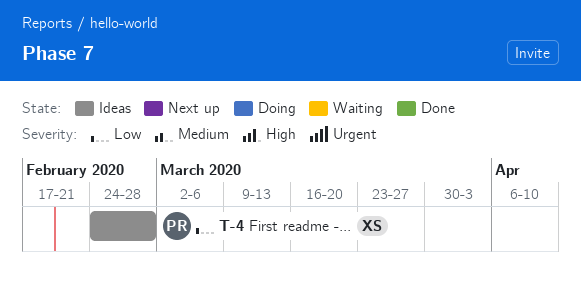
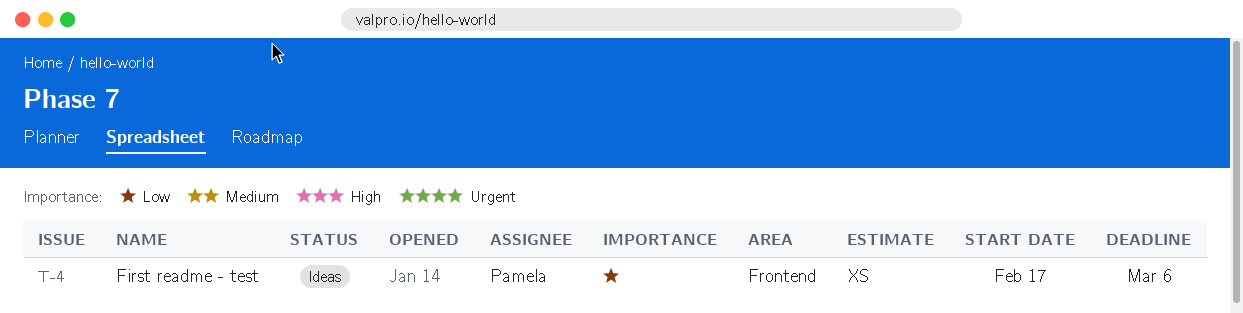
T-4, start: Feb 24 -> Feb 17
T-4, due: Feb 28 -> Mar 6

